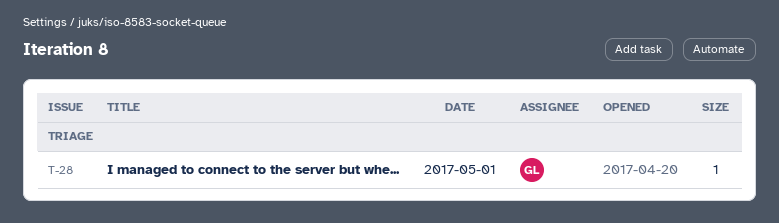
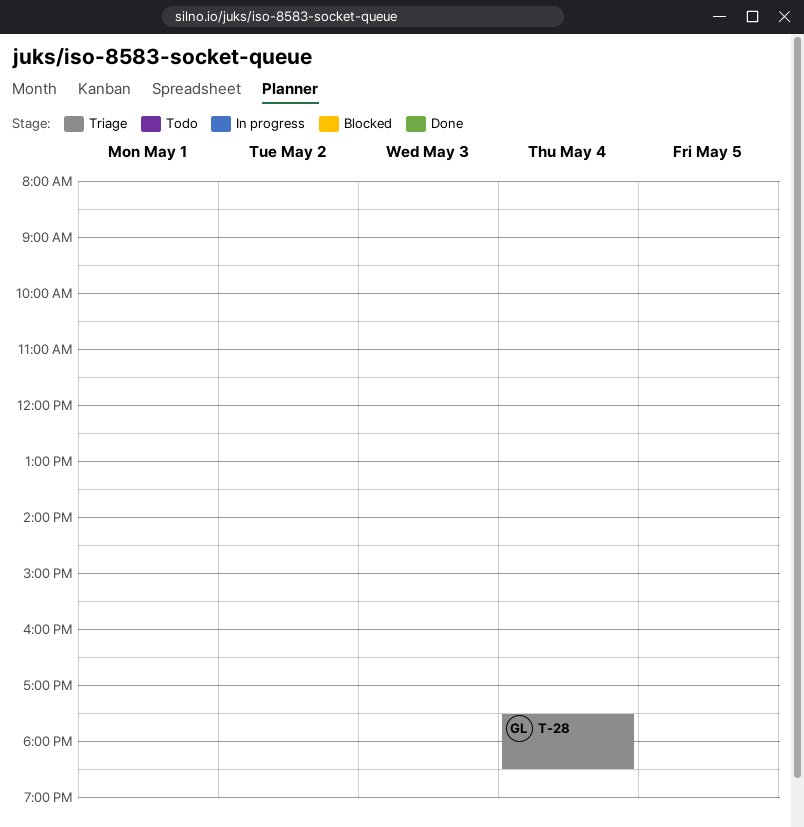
T-28, day: May 1 -> May 4

